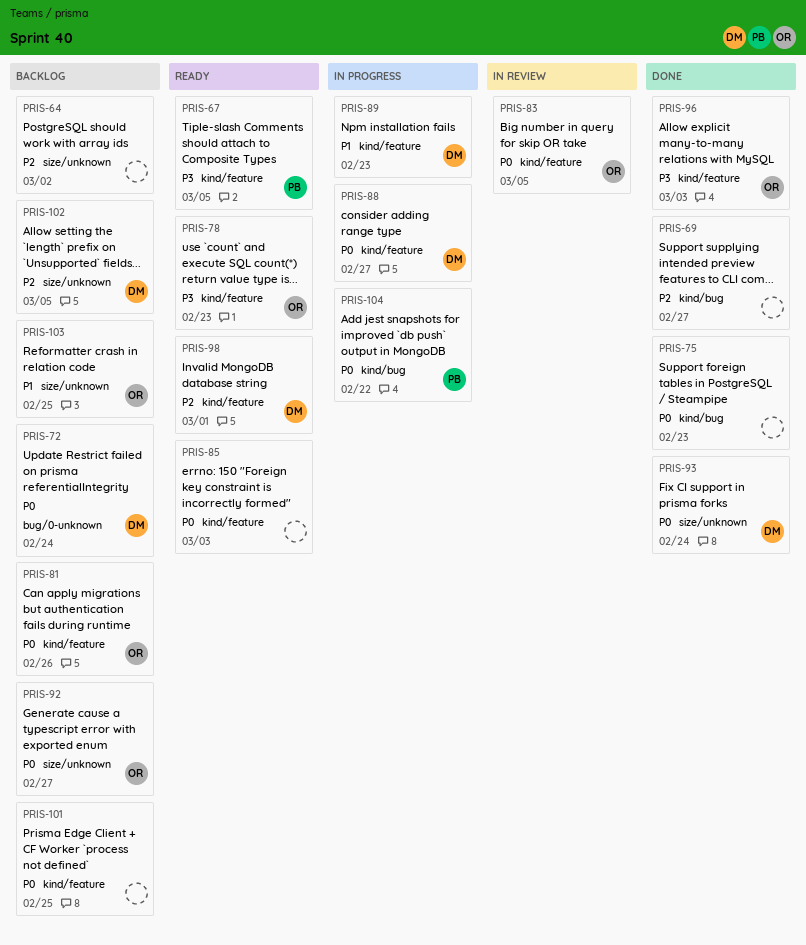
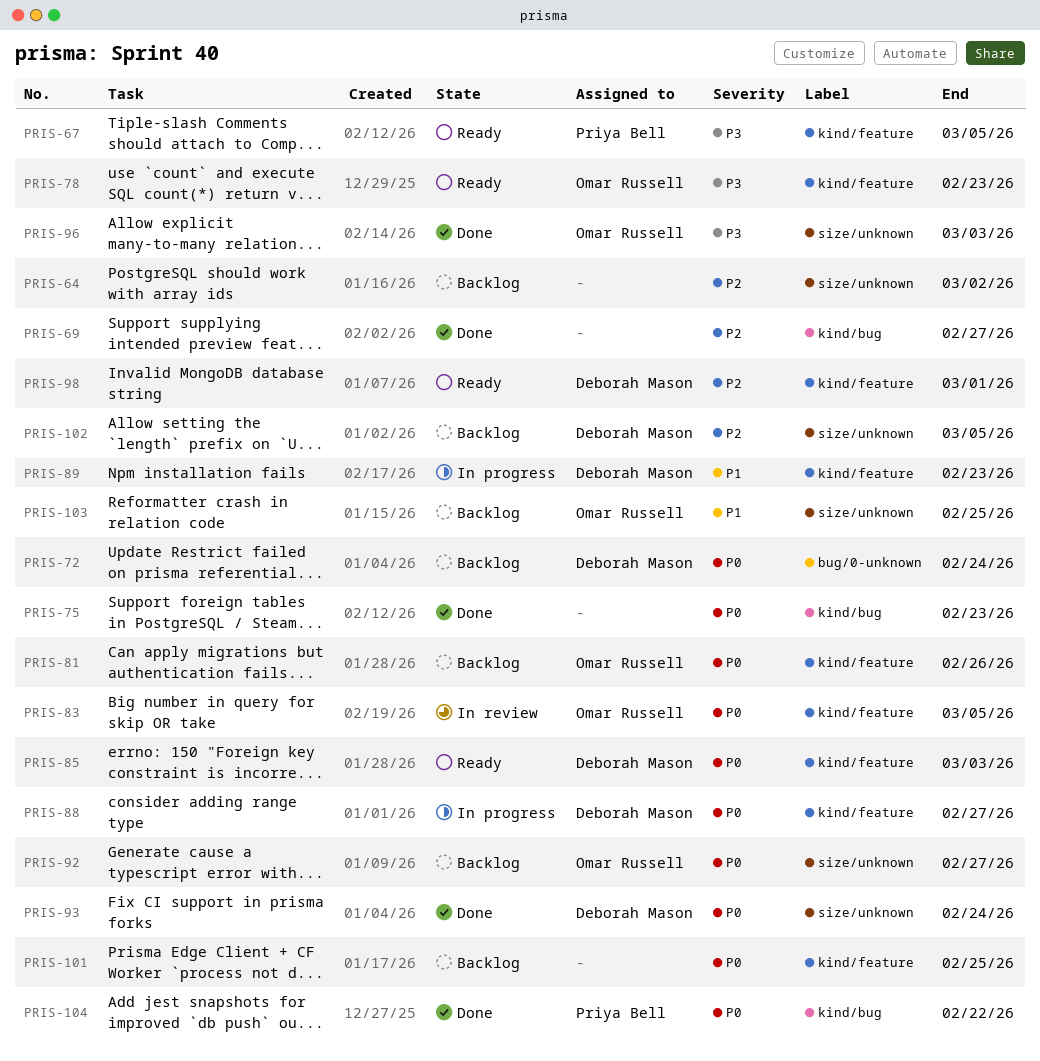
PRIS-85, owner: none -> Deborah Mason
PRIS-96, label: kind/feature -> size/unknown
PRIS-104, status: In progress -> Done

